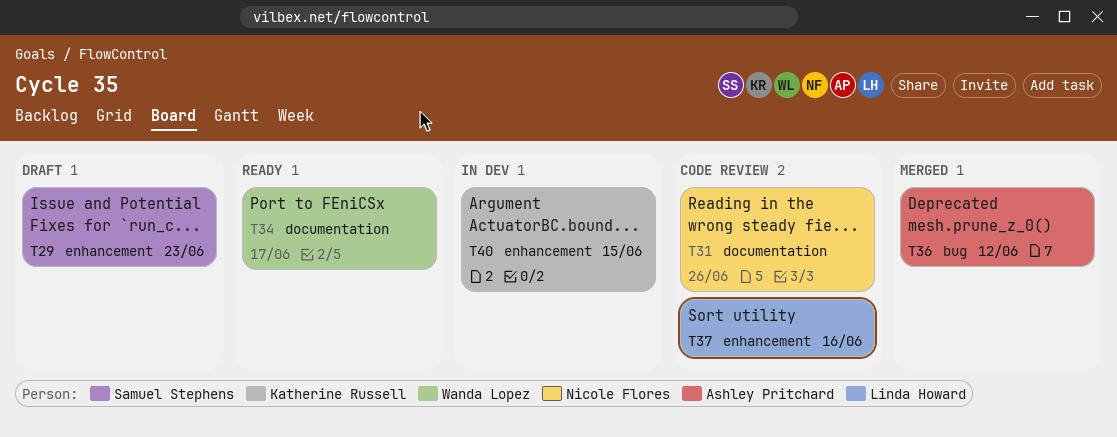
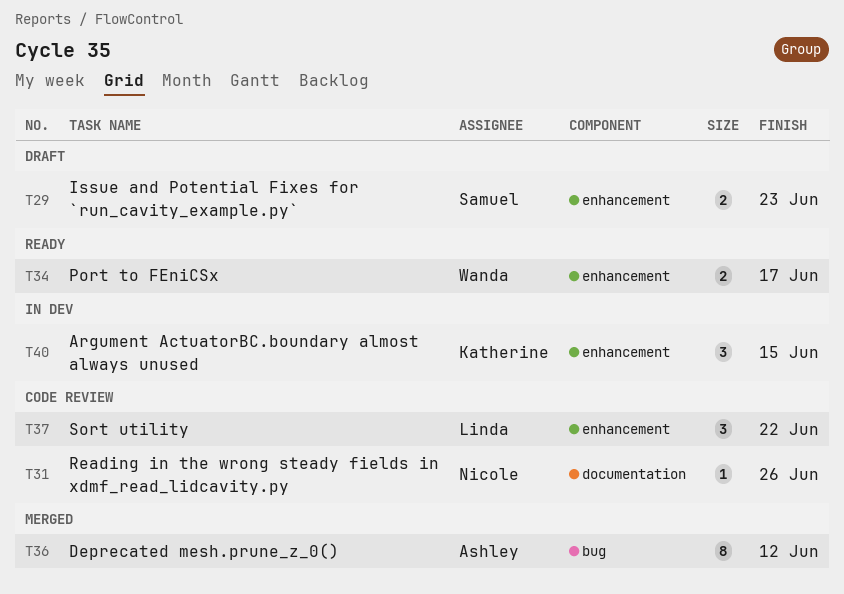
T34, label: documentation -> enhancement
T37, due: Jun 16 -> Jun 22

